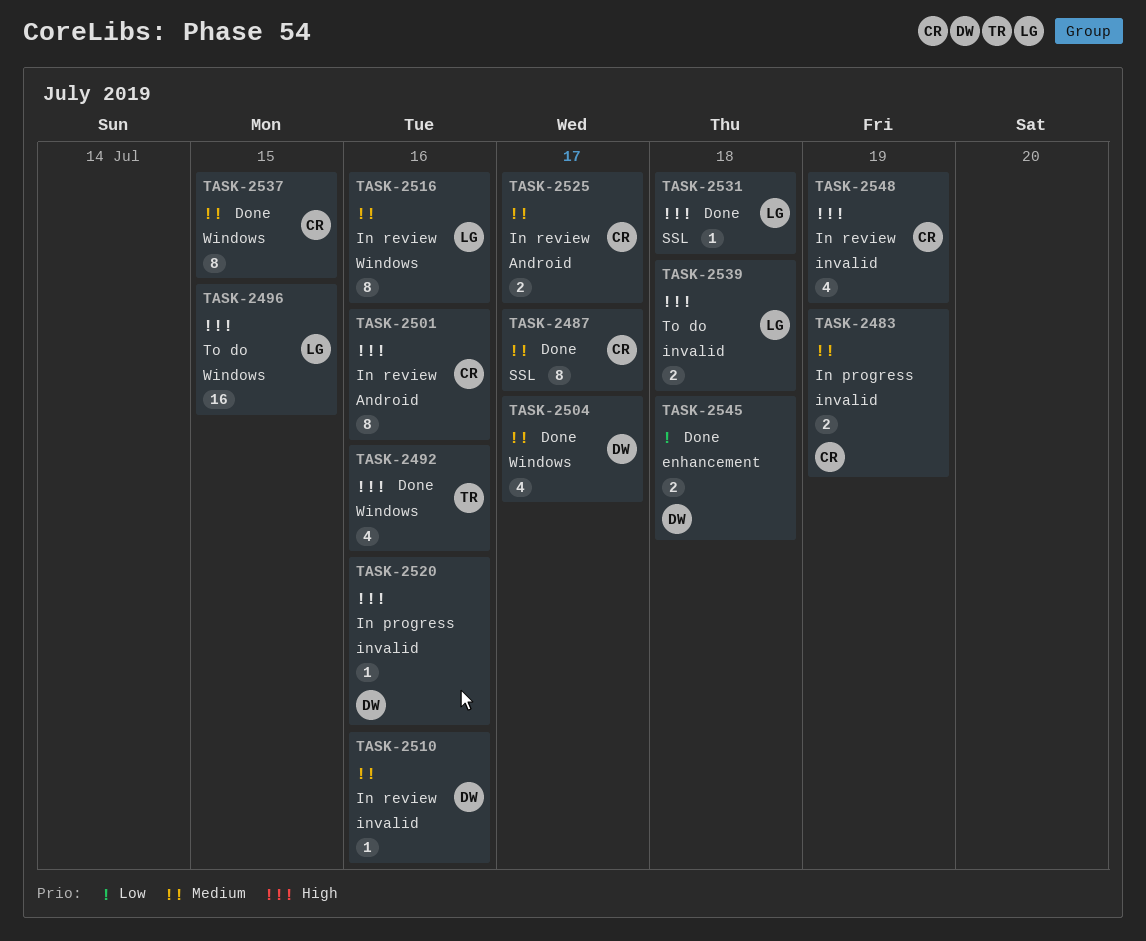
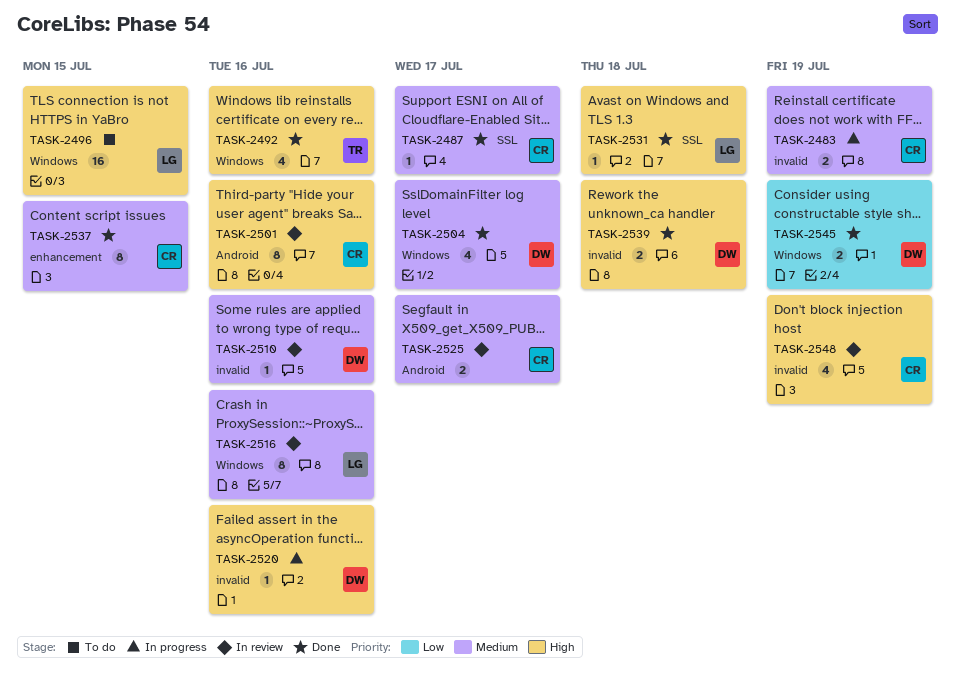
TASK-2487, estimate: 8 -> 1
TASK-2537, label: Windows -> enhancement
TASK-2539, status: To do -> Done
TASK-2539, owner: LG -> DW
TASK-2545, label: enhancement -> Windows
TASK-2545, due: Jul 18 -> Jul 19

